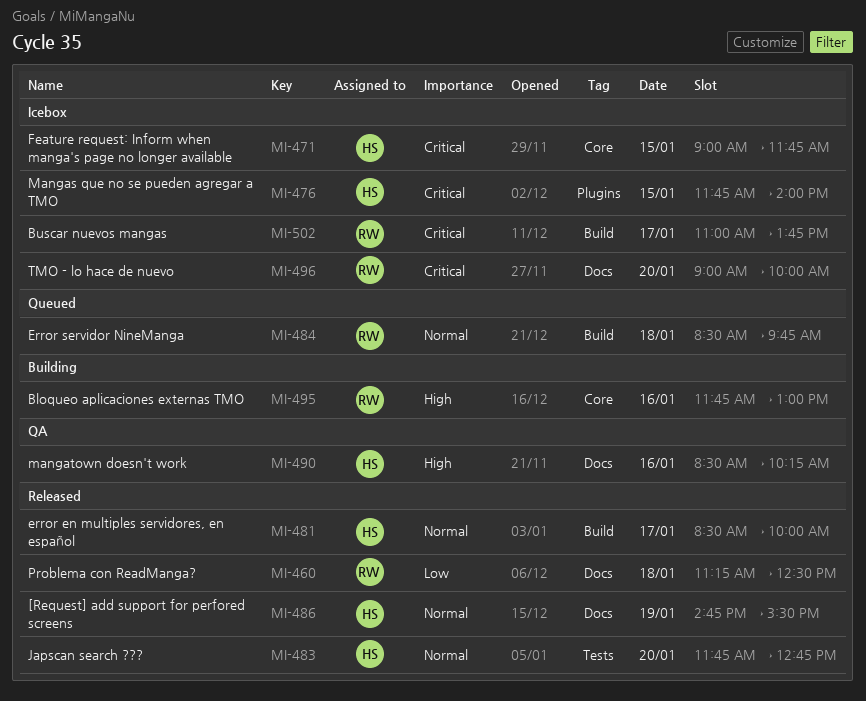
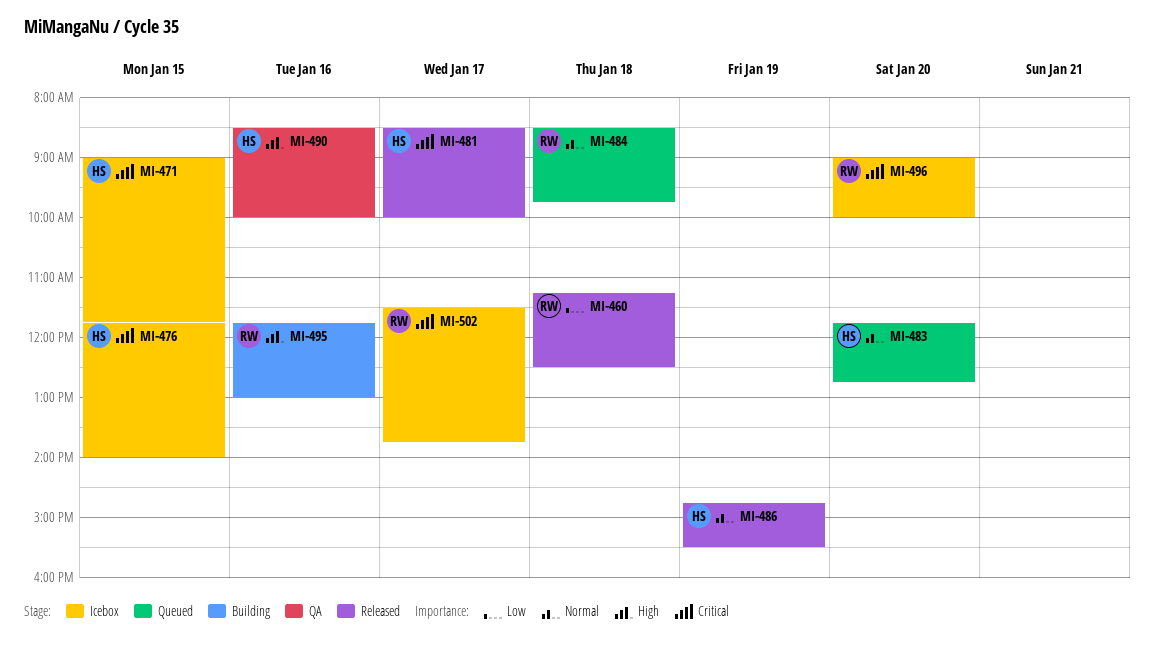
MI-481, priority: Normal -> Critical
MI-483, status: Released -> Queued
MI-490, ends: 10:15 -> 10:00
MI-502, begins: 11:00 -> 11:30

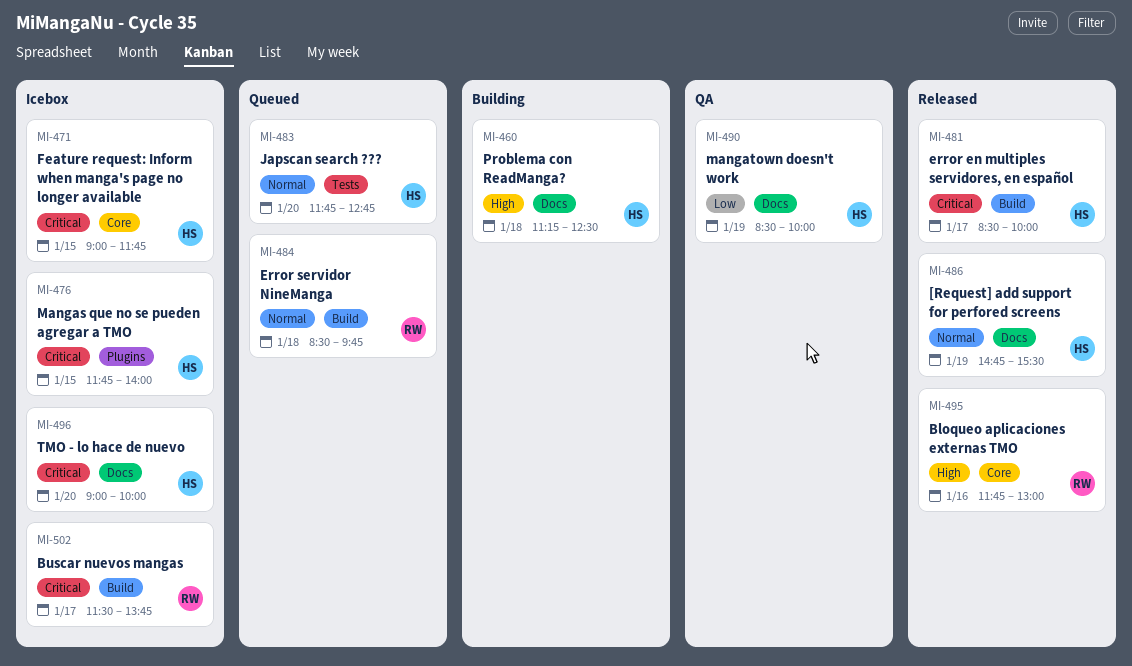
MI-460, status: Released -> Building
MI-460, owner: RW -> HS
MI-460, priority: Low -> High
MI-490, priority: High -> Low
MI-490, day: Jan 16 -> Jan 19
MI-495, status: Building -> Released
MI-496, owner: RW -> HS

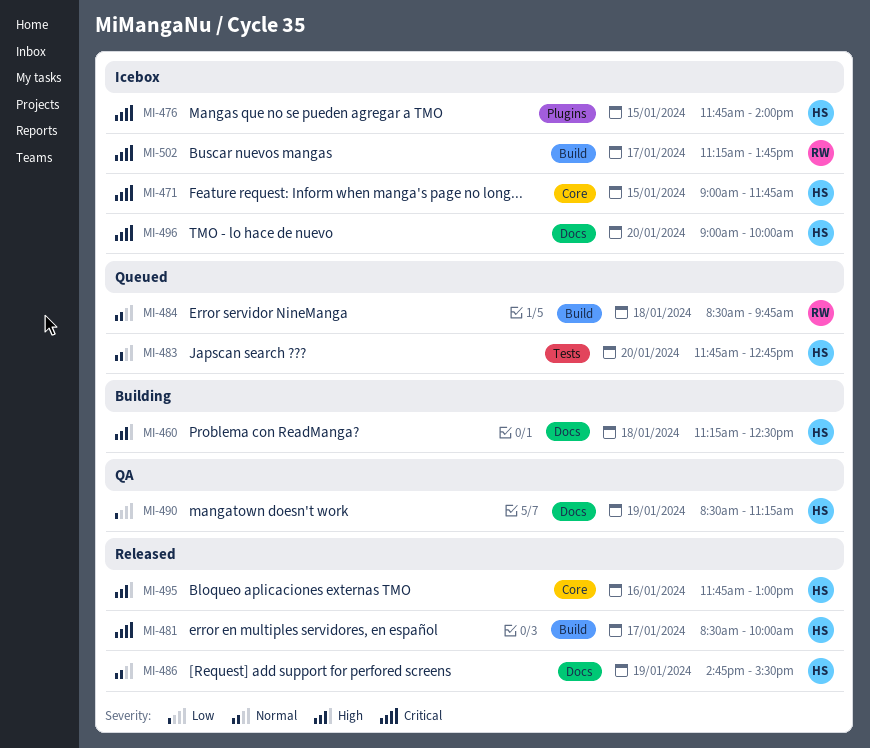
MI-490, ends: 10:00 -> 11:15
MI-495, owner: RW -> HS
MI-502, begins: 11:30 -> 11:15

